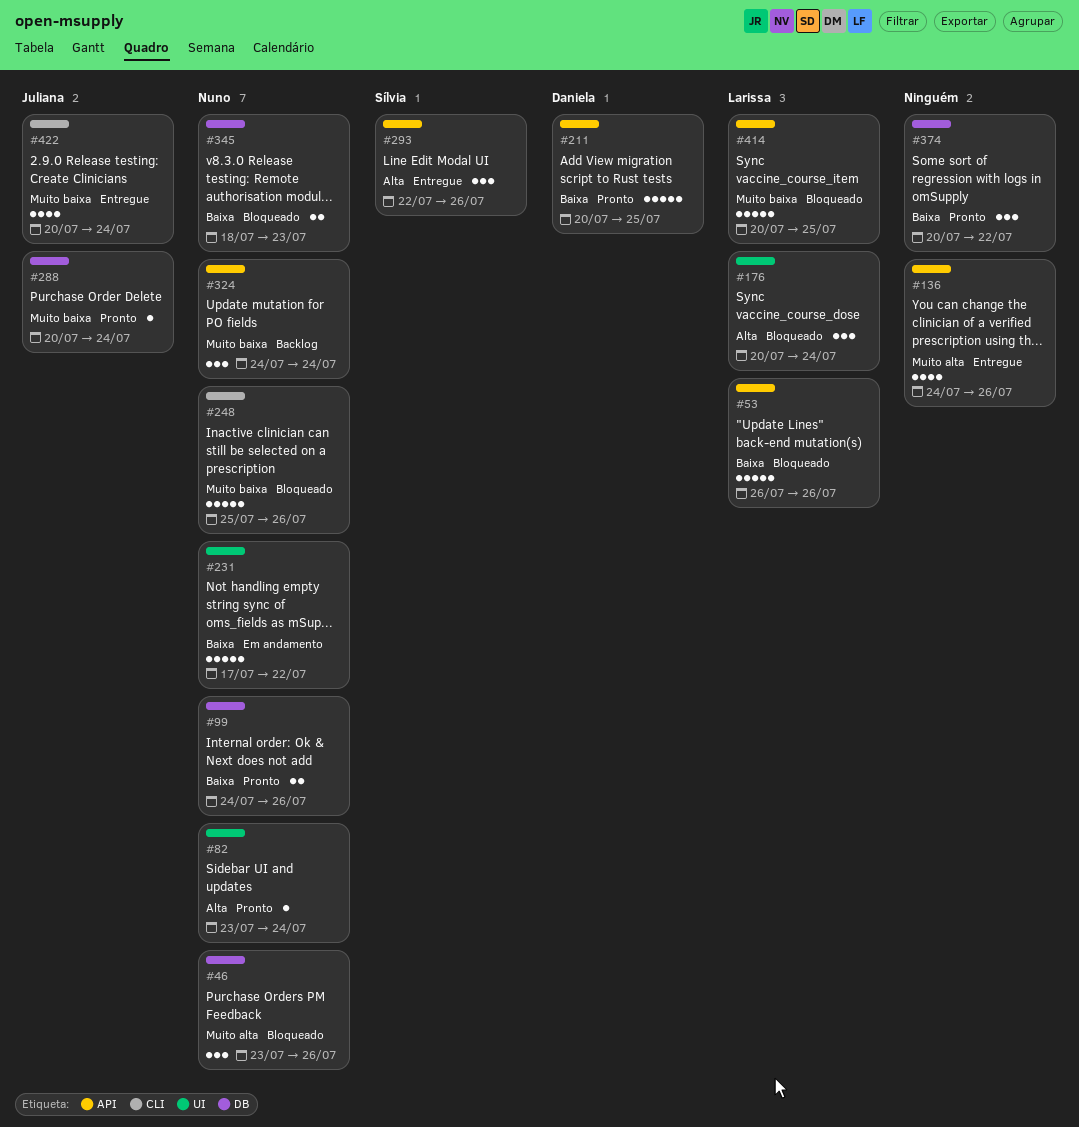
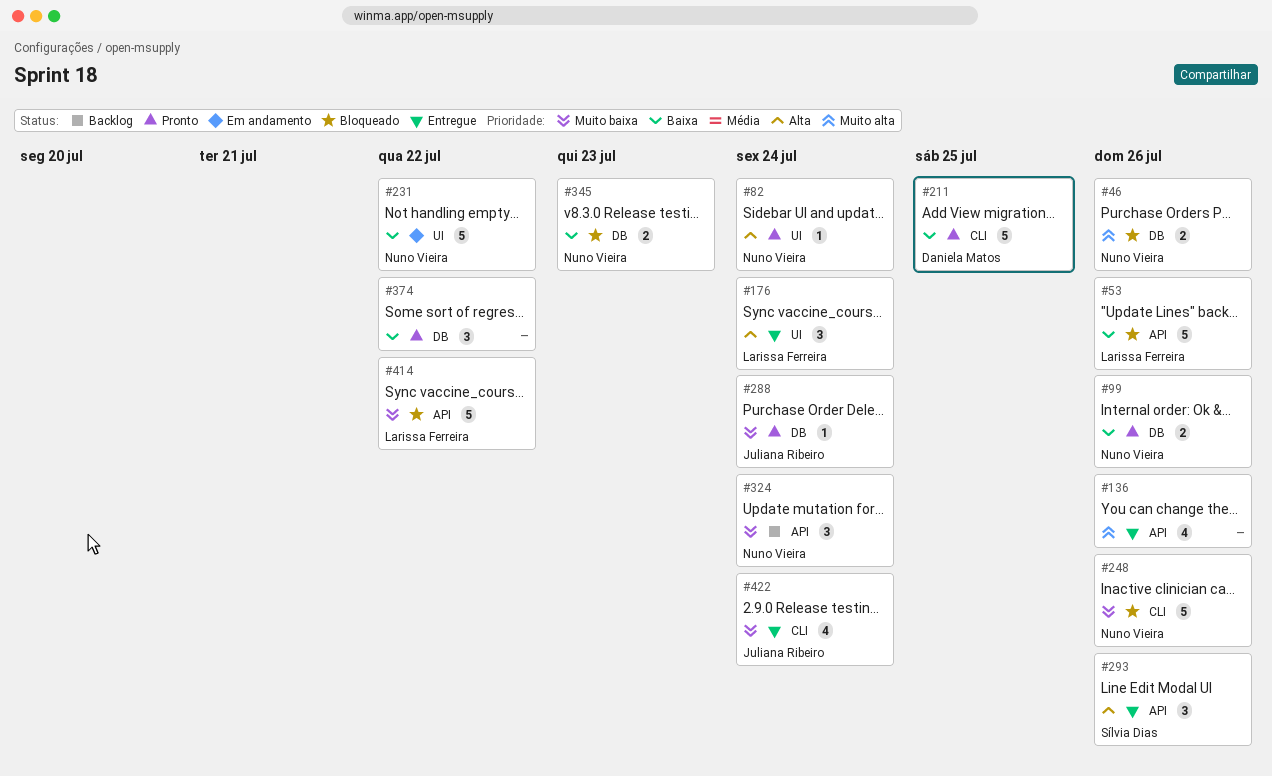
#46, estimate: 3 -> 2
#176, status: Bloqueado -> Entregue
#211, label: API -> CLI
#414, due: Jul 25 -> Jul 22

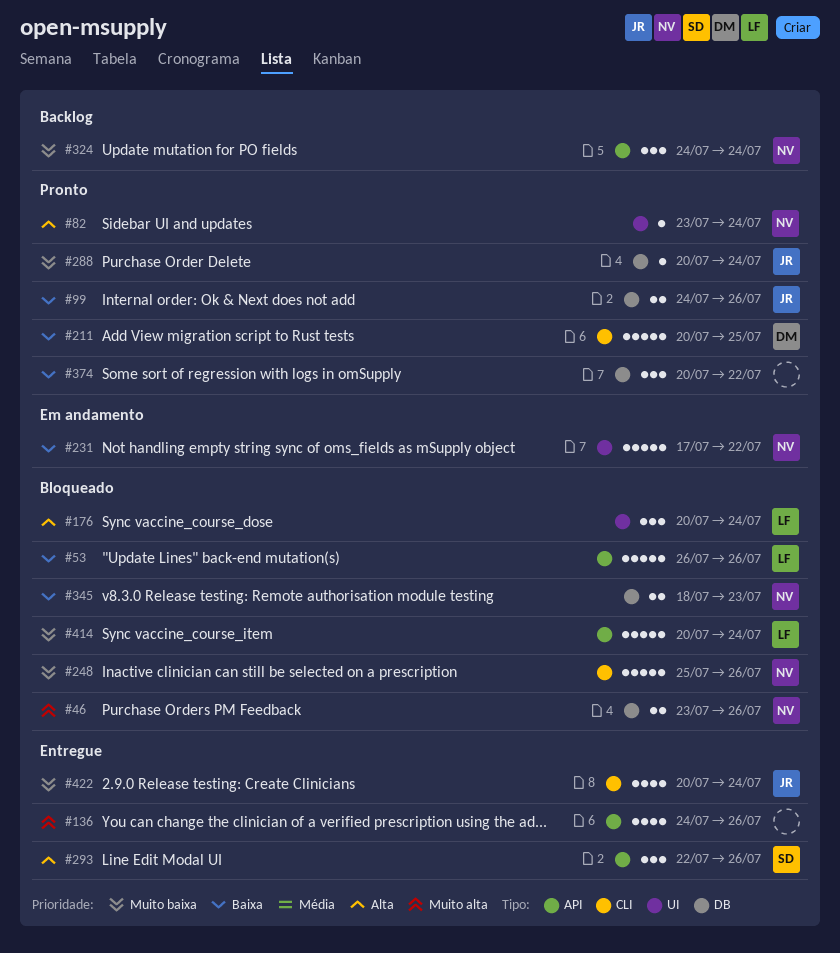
#99, owner: Nuno Vieira -> Juliana Ribeiro
#176, status: Entregue -> Bloqueado
#414, due: Jul 22 -> Jul 24

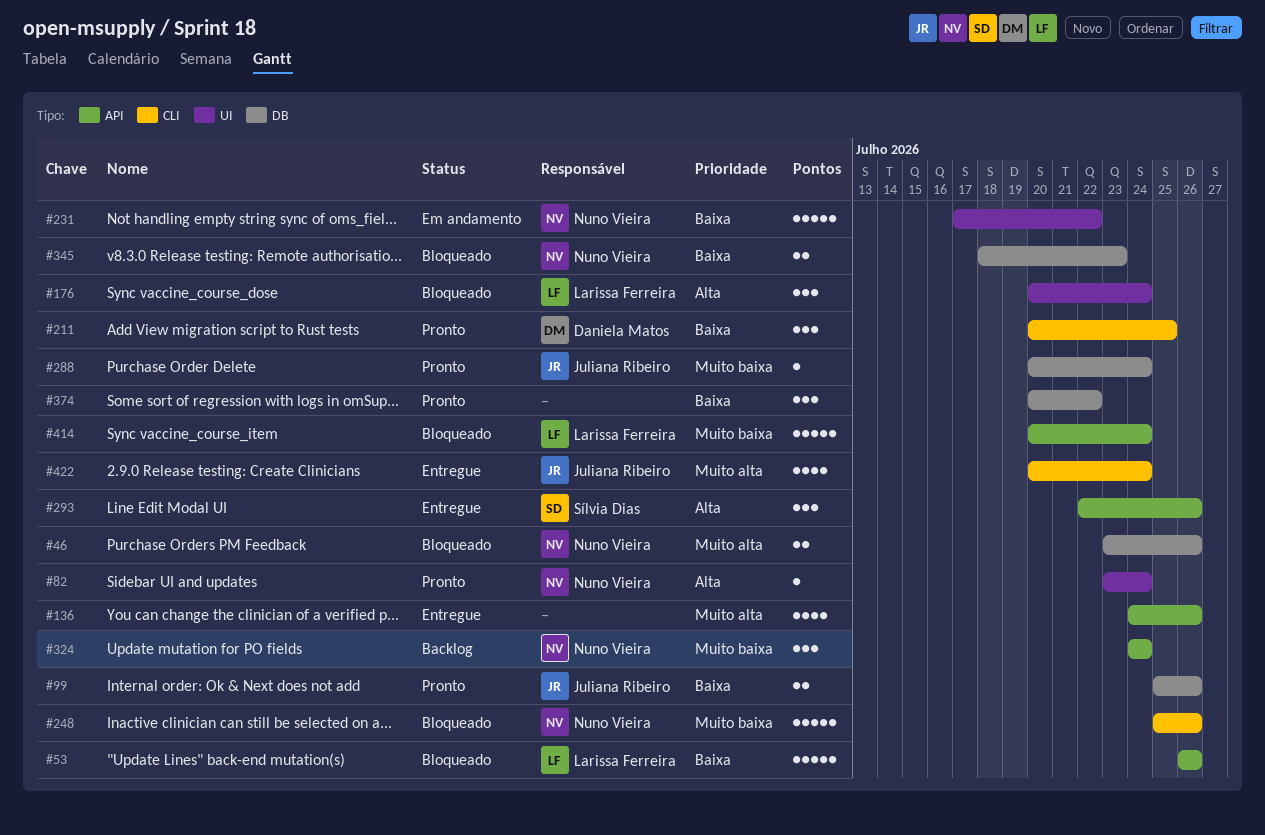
#99, start: Jul 24 -> Jul 25
#211, estimate: 5 -> 3
#422, priority: Muito baixa -> Muito alta

